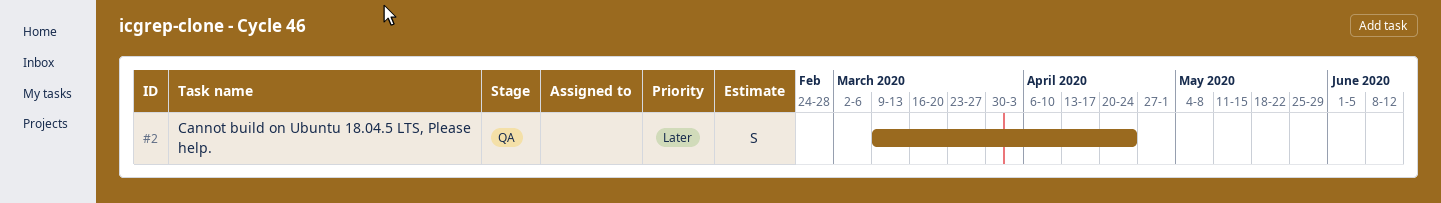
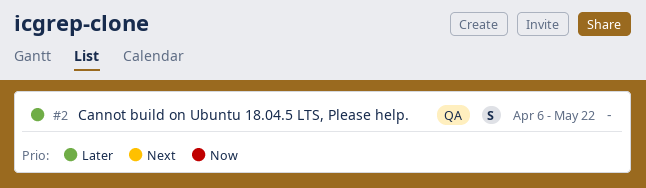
#2, start: Mar 9 -> Apr 6
#2, due: Apr 24 -> May 22

